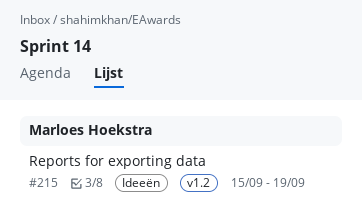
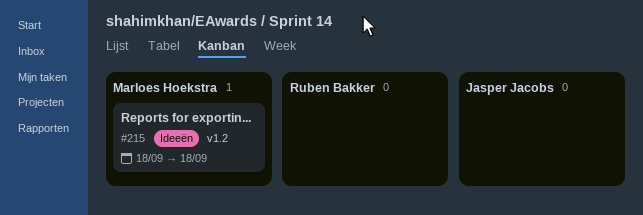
#215, start: Sep 15 -> Sep 18
#215, due: Sep 19 -> Sep 18

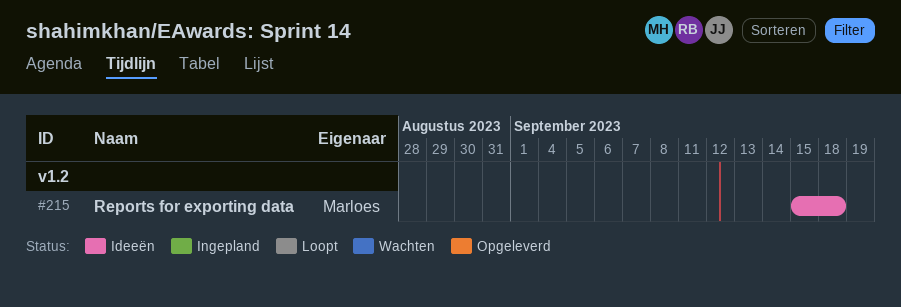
#215, start: Sep 18 -> Sep 15

